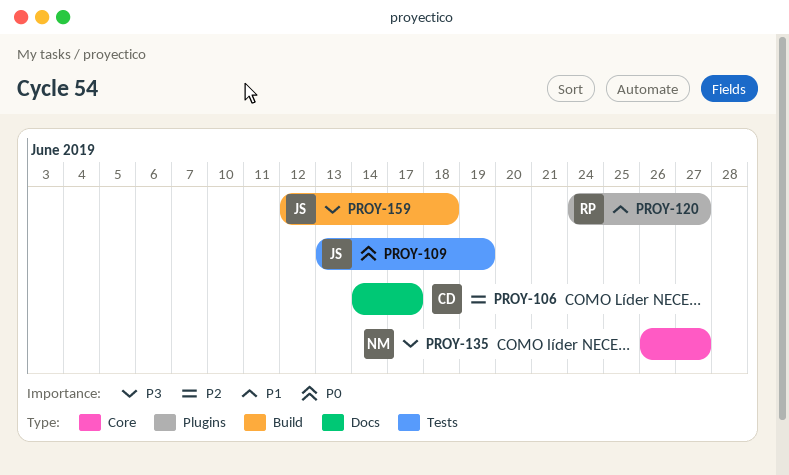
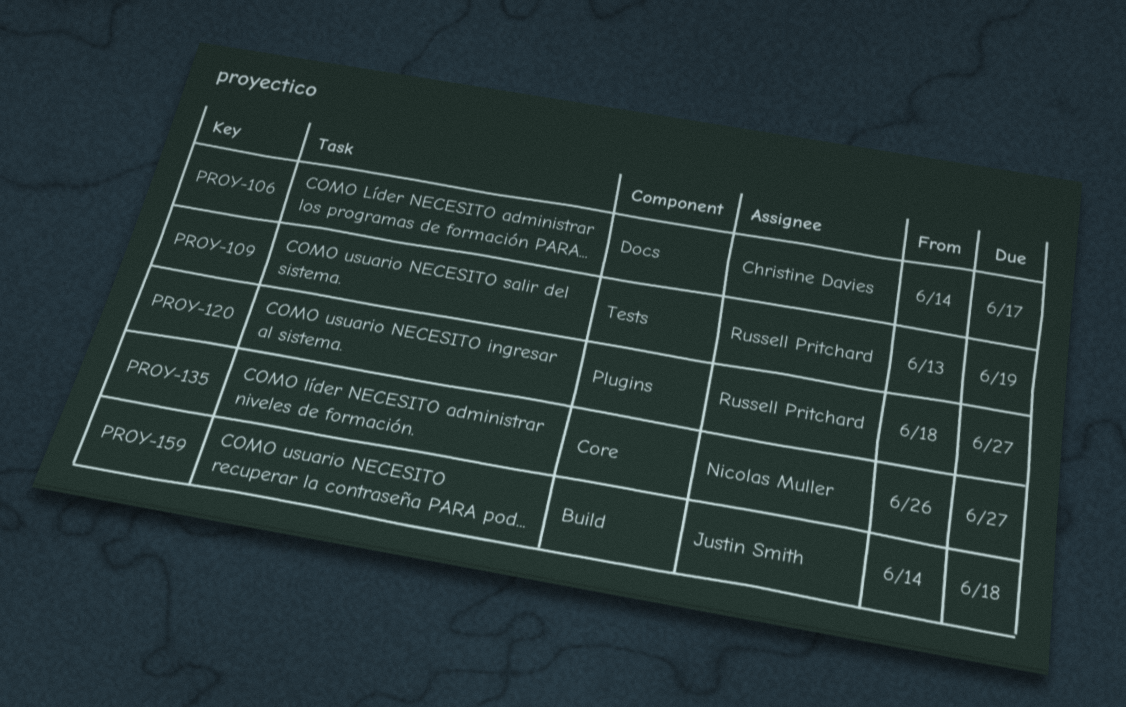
PROY-109, owner: Justin Smith -> Russell Pritchard
PROY-120, start: Jun 24 -> Jun 18
PROY-159, start: Jun 12 -> Jun 14

